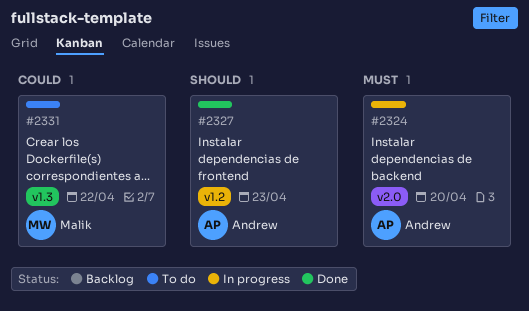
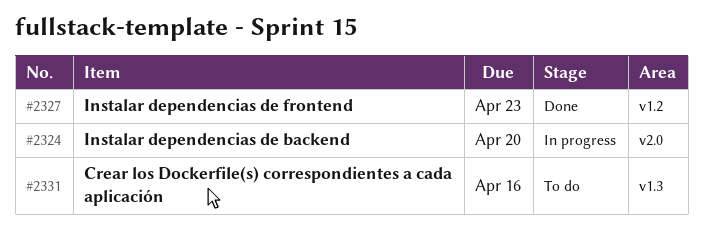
#2331, due: Apr 22 -> Apr 16

